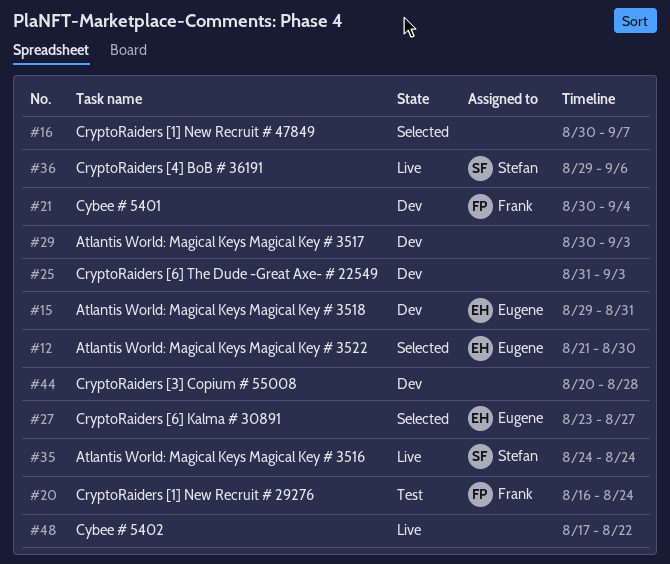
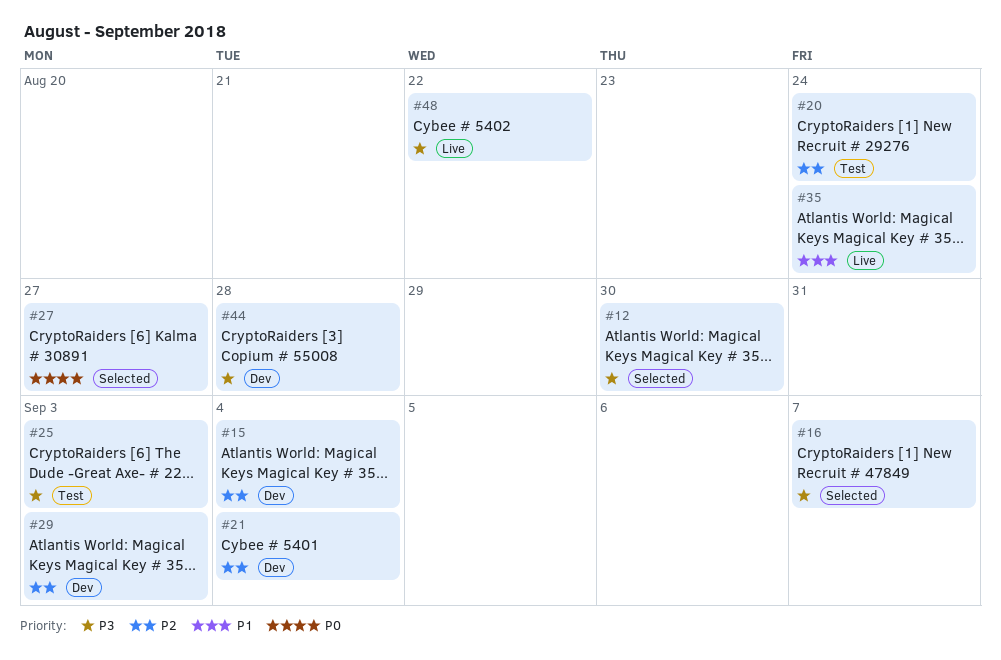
#15, due: Aug 31 -> Sep 4
#25, status: Dev -> Test
#36: present -> none

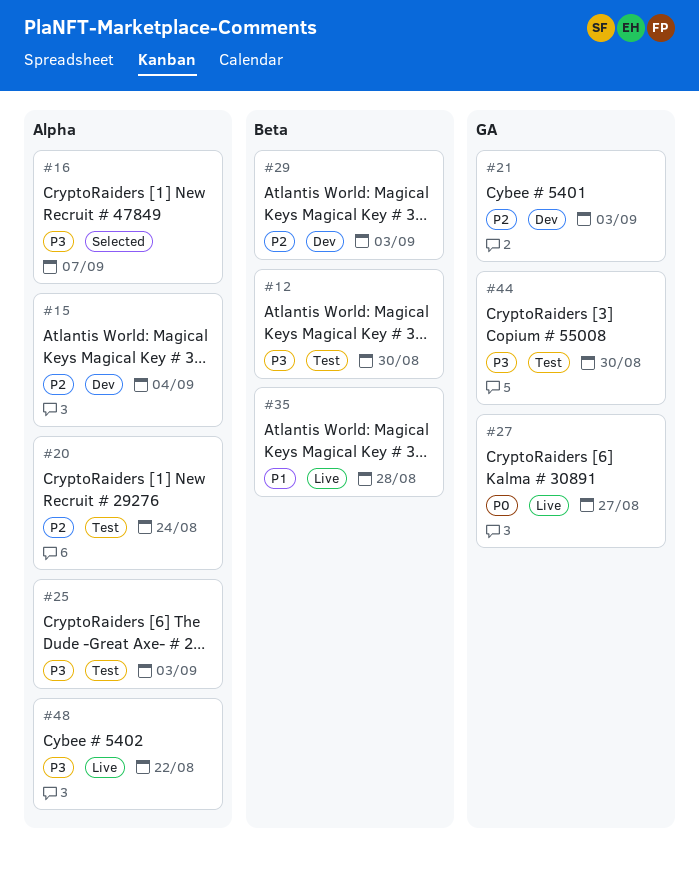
#12, status: Selected -> Test
#21, due: Sep 4 -> Sep 3
#27, status: Selected -> Live
#35, due: Aug 24 -> Aug 28
#44, status: Dev -> Test
#44, due: Aug 28 -> Aug 30

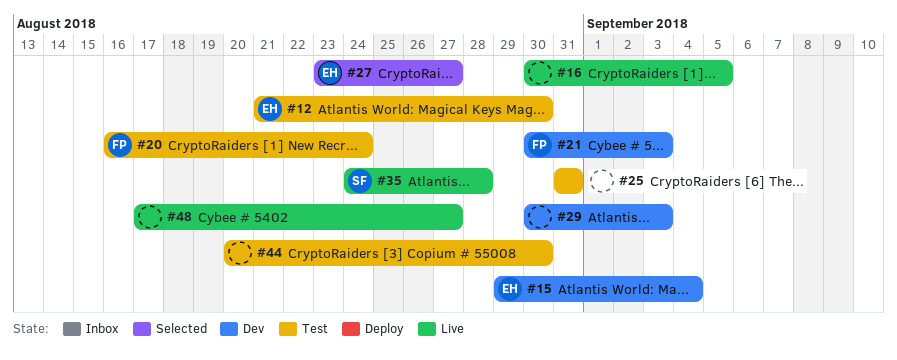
#16, status: Selected -> Live
#16, due: Sep 7 -> Sep 5
#25, due: Sep 3 -> Aug 31
#27, status: Live -> Selected
#48, due: Aug 22 -> Aug 27

